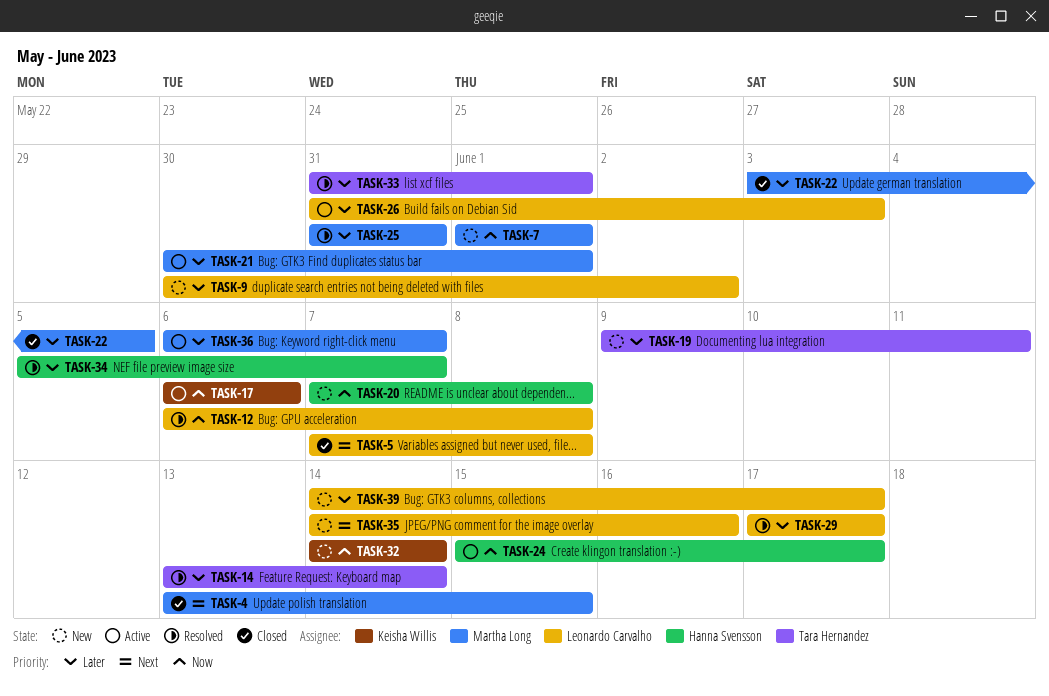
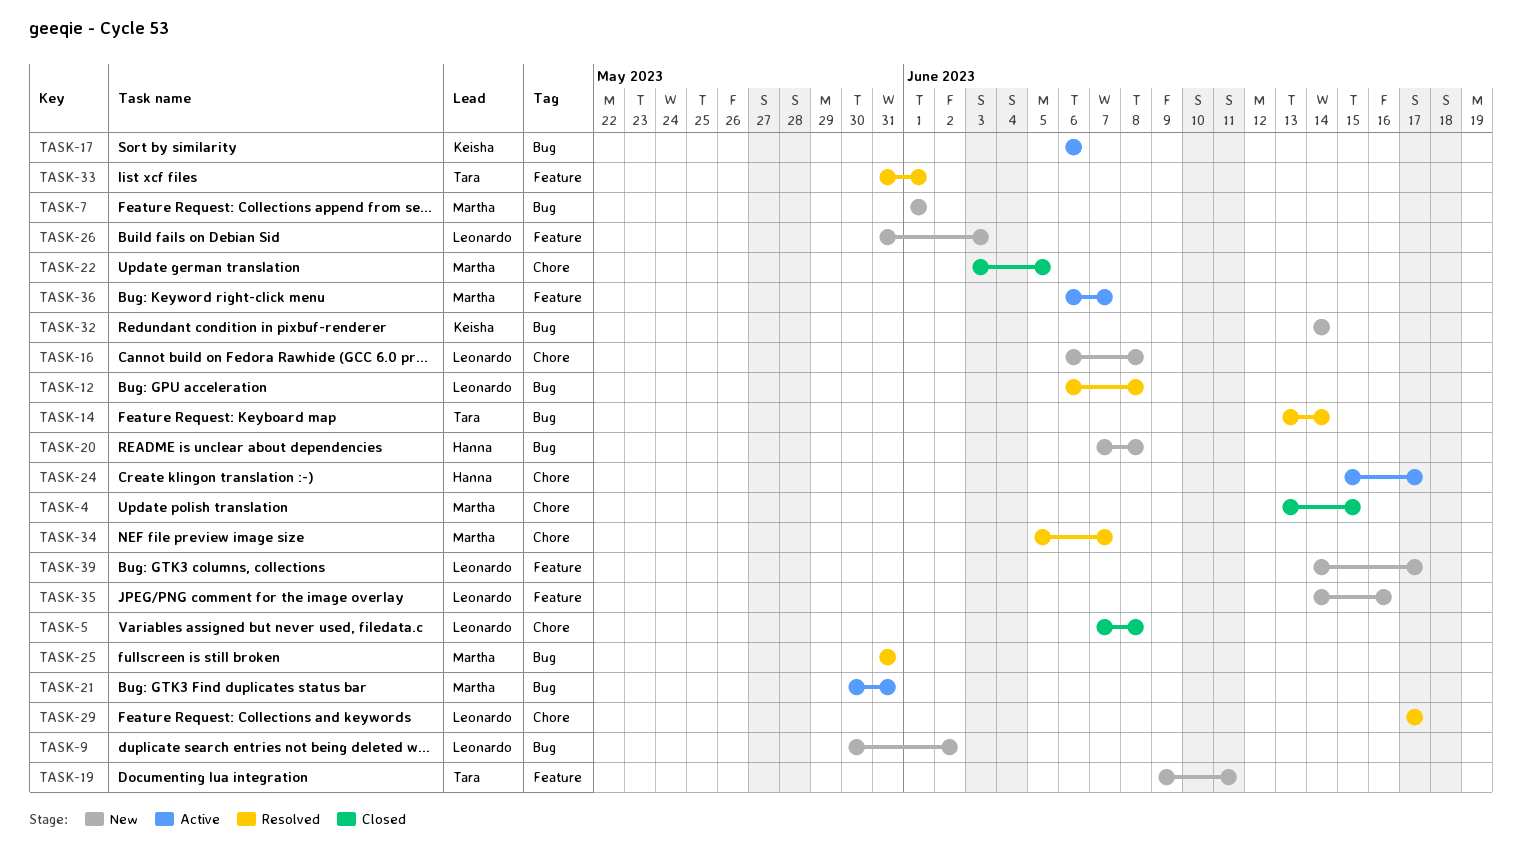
TASK-16: none -> present
TASK-21, due: Jun 1 -> May 31
TASK-26, status: Active -> New
TASK-34, owner: Hanna Svensson -> Martha Long

